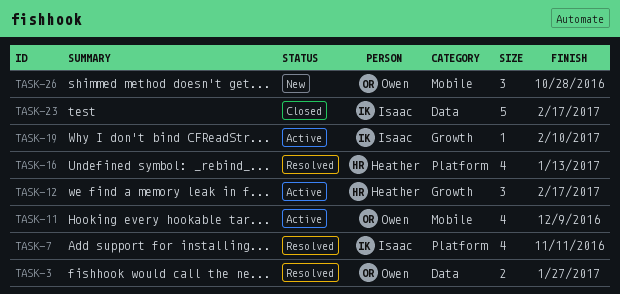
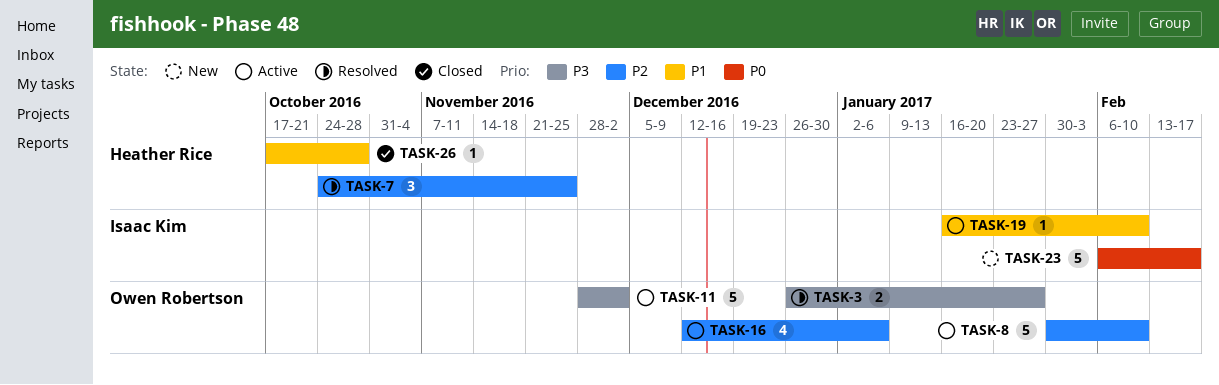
TASK-7, owner: Isaac Kim -> Heather Rice
TASK-7, estimate: 4 -> 3
TASK-7, due: Nov 11 -> Nov 25
TASK-8: none -> present
TASK-11, estimate: 4 -> 5
TASK-11, due: Dec 9 -> Dec 2
TASK-12: present -> none
TASK-16, status: Resolved -> Active
TASK-16, owner: Heather Rice -> Owen Robertson
TASK-16, due: Jan 13 -> Jan 6
TASK-23, status: Closed -> New
TASK-26, status: New -> Closed
TASK-26, owner: Owen Robertson -> Heather Rice
TASK-26, estimate: 3 -> 1

